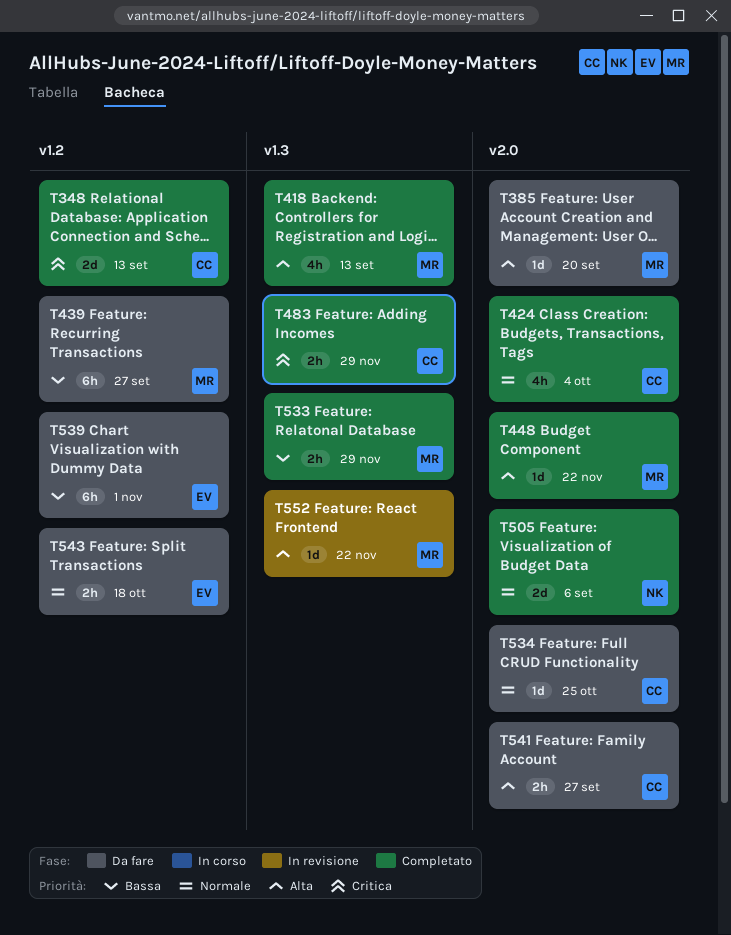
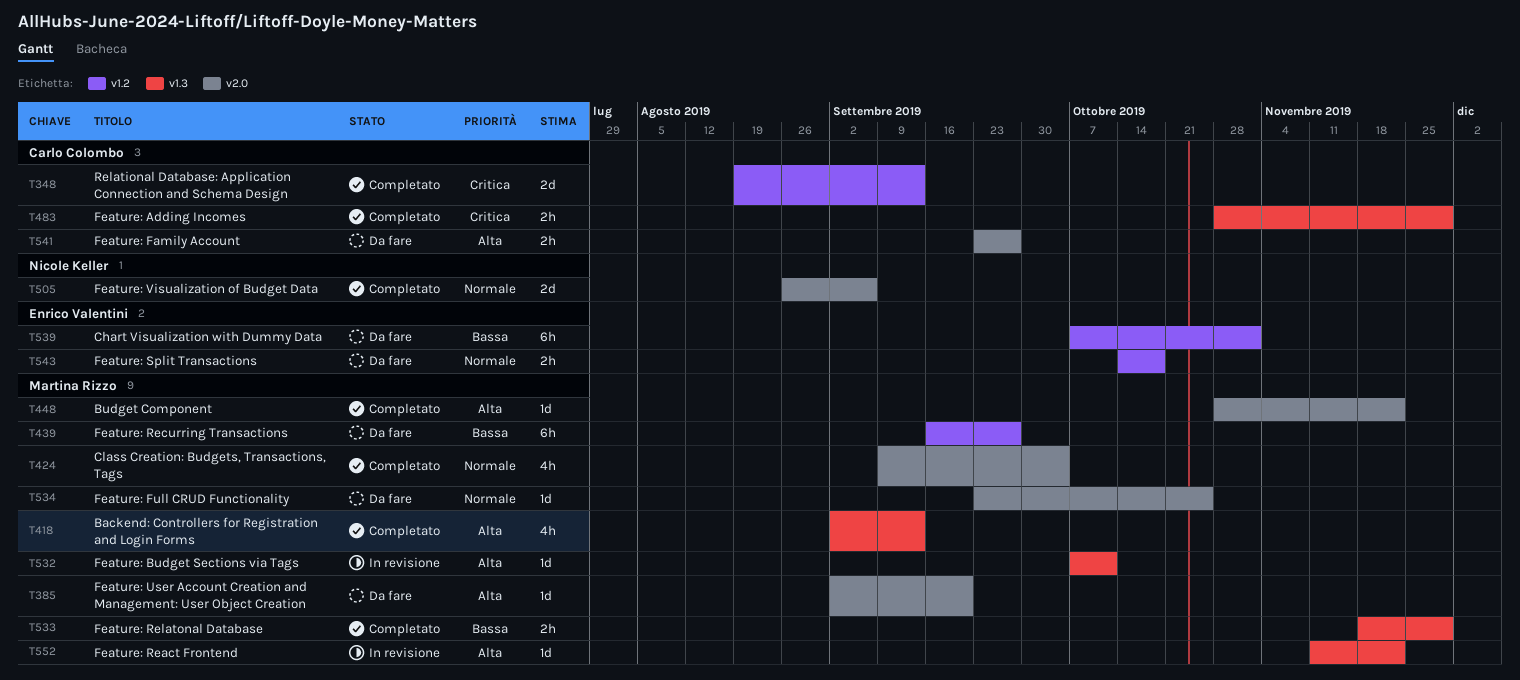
T424, owner: Carlo Colombo -> Martina Rizzo
T532: none -> present
T534, owner: Carlo Colombo -> Martina Rizzo

